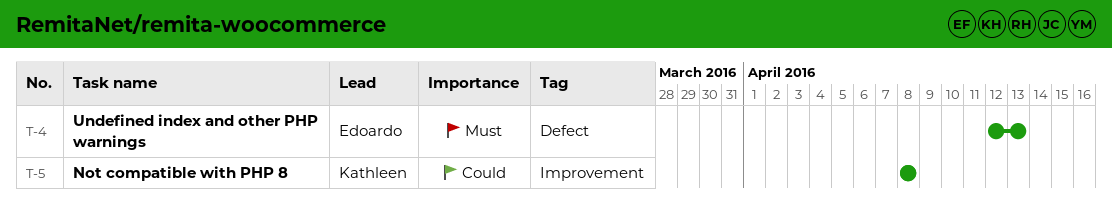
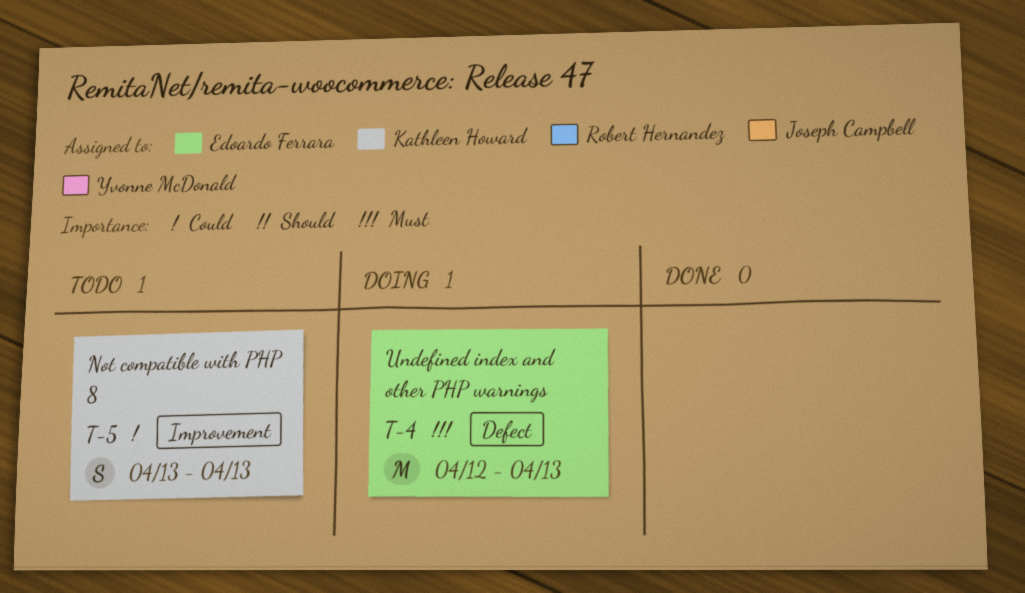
T-5, start: Apr 8 -> Apr 13
T-5, due: Apr 8 -> Apr 13

